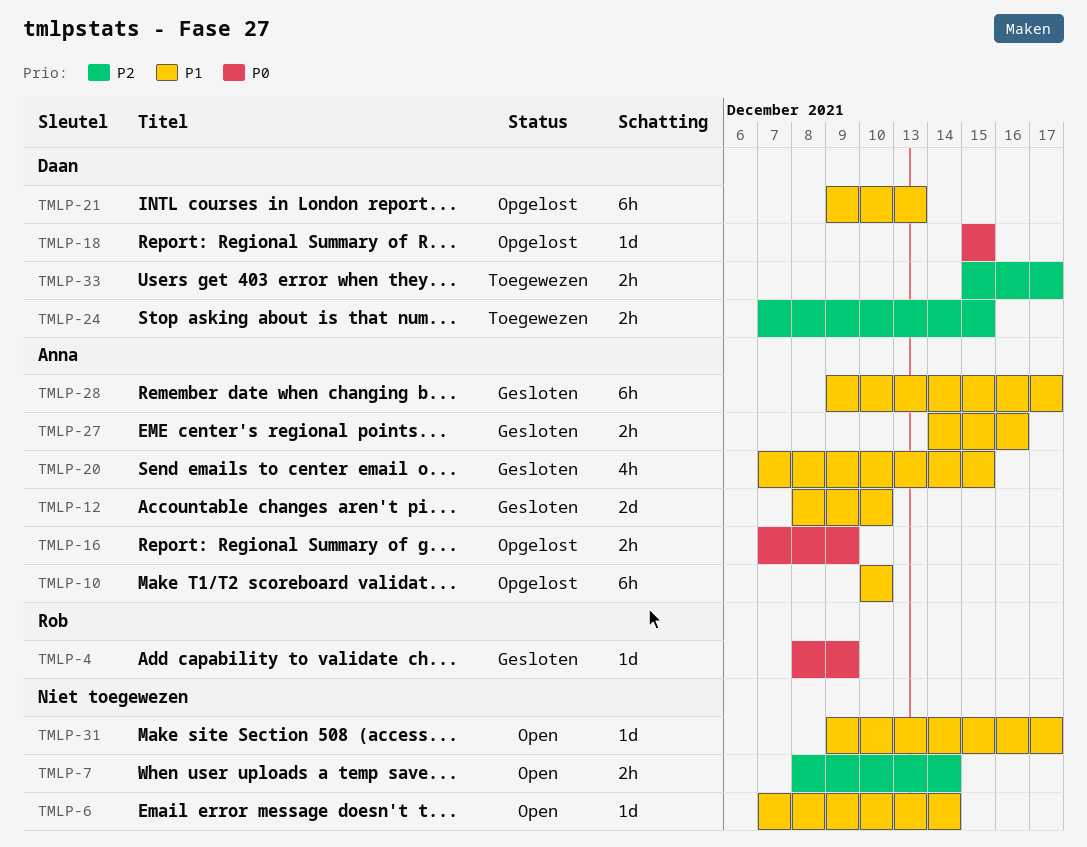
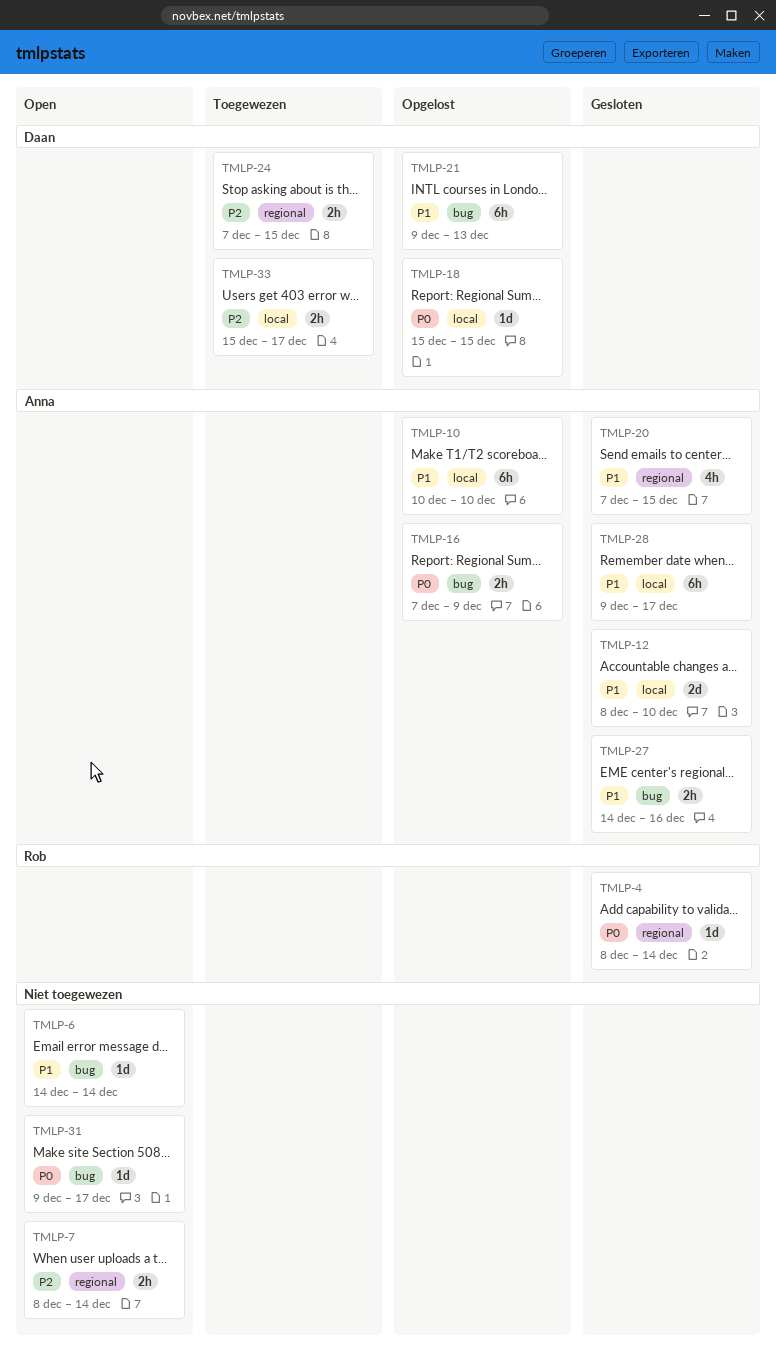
TMLP-4, due: Dec 9 -> Dec 14
TMLP-6, start: Dec 7 -> Dec 14
TMLP-31, priority: P1 -> P0

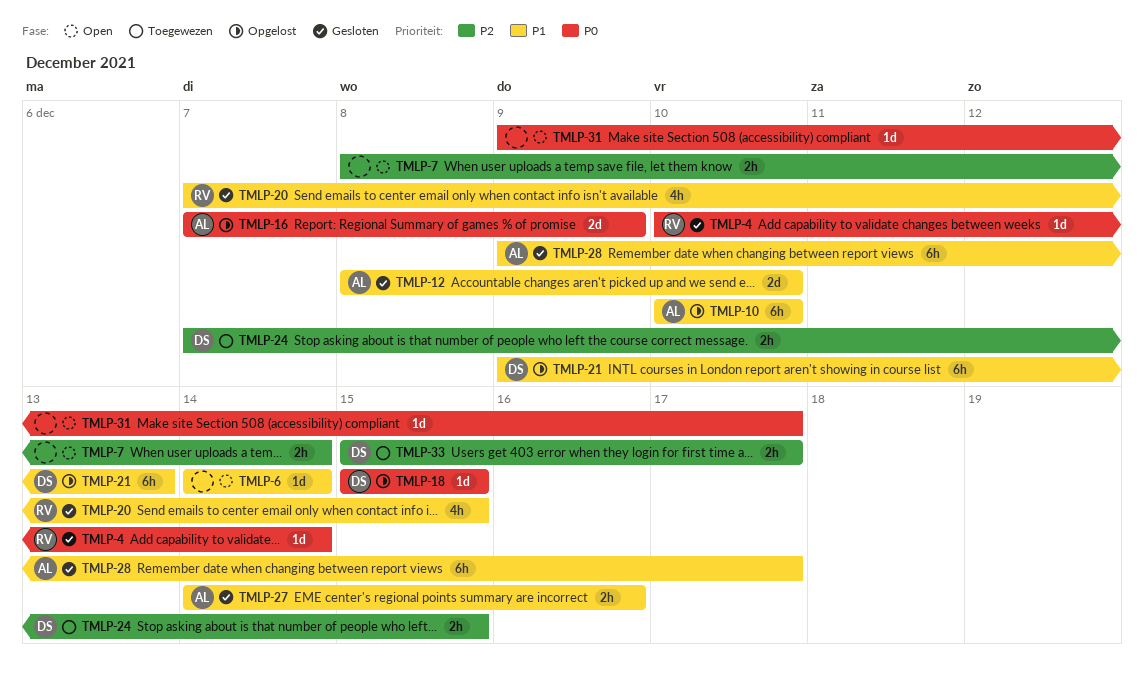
TMLP-4, start: Dec 8 -> Dec 10
TMLP-16, estimate: 2h -> 2d
TMLP-20, owner: Anna -> Rob

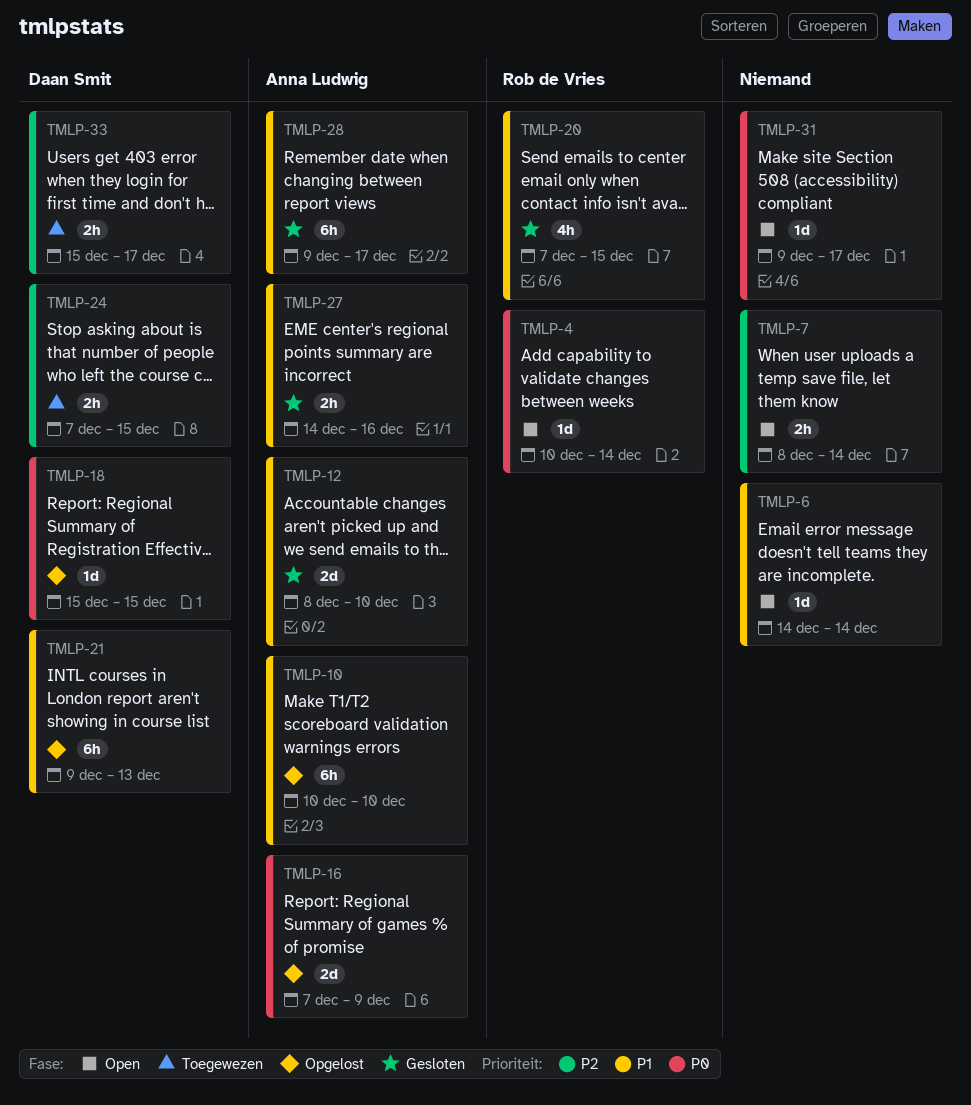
TMLP-4, status: Gesloten -> Open

